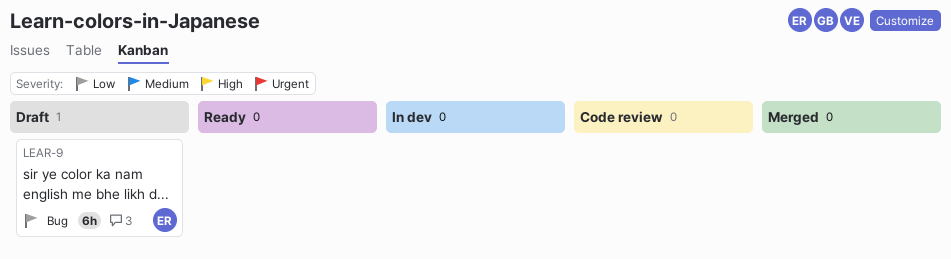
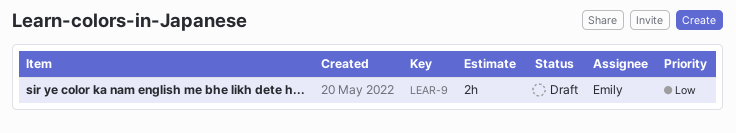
LEAR-9, estimate: 6h -> 2h

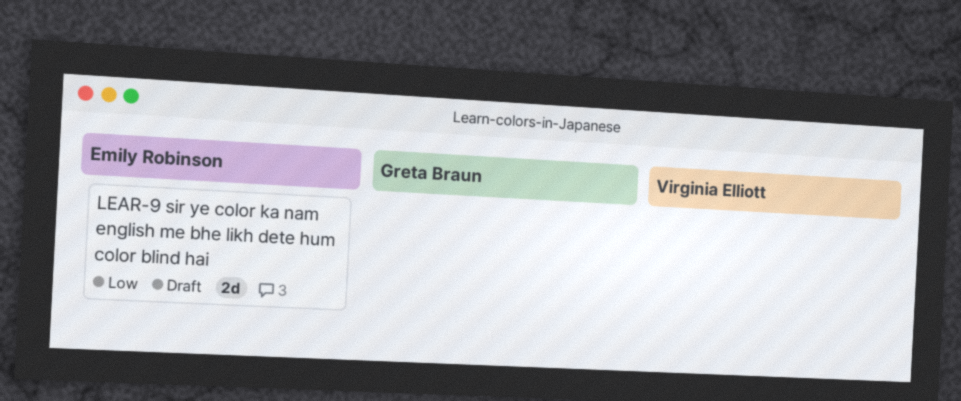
LEAR-9, estimate: 2h -> 2d

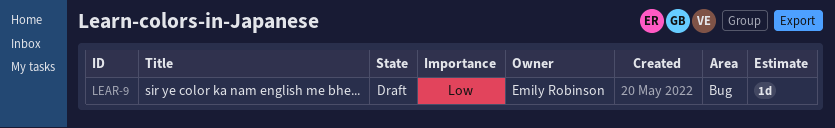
LEAR-9, estimate: 2d -> 1d

